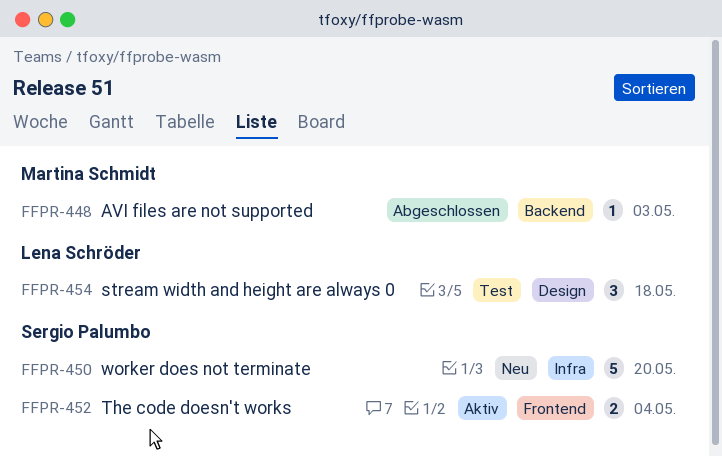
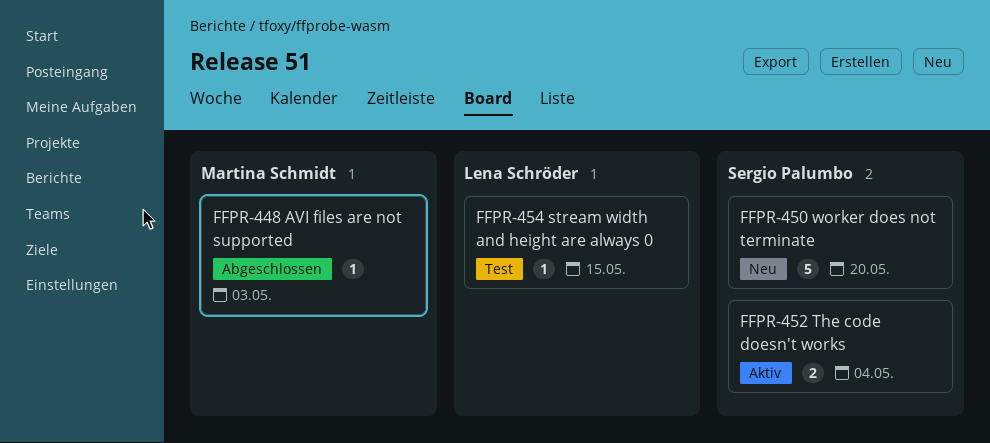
FFPR-454, estimate: 3 -> 1
FFPR-454, due: May 18 -> May 15

